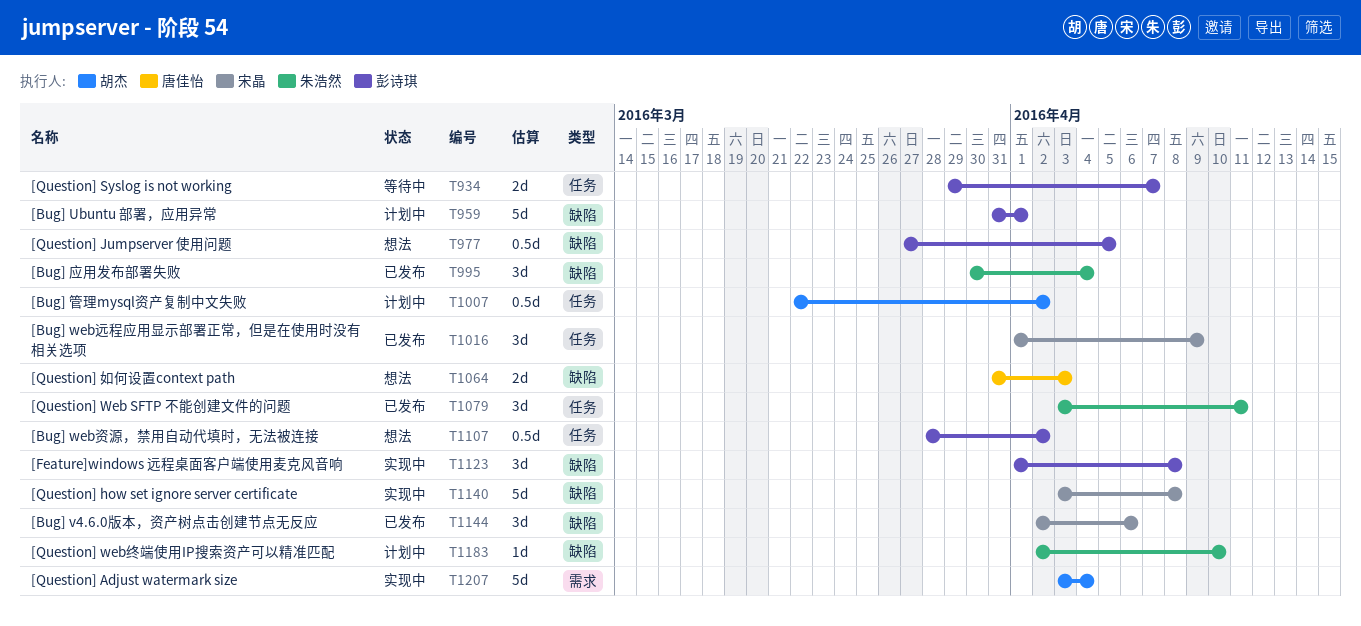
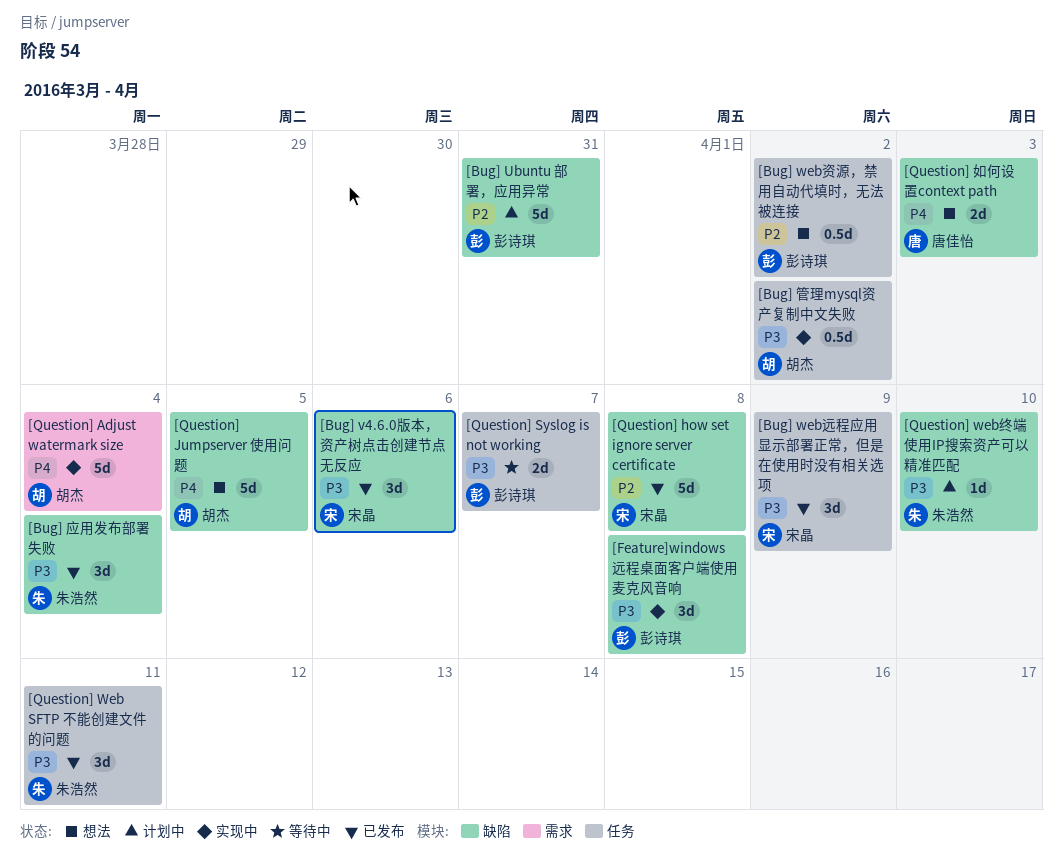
[Bug] Ubuntu 部署，应用异常, due: Apr 1 -> Mar 31
[Bug] 管理mysql资产复制中文失败, status: 计划中 -> 实现中
[Question] how set ignore server certificate, status: 实现中 -> 已发布
[Question] Jumpserver 使用问题, owner: 彭诗琪 -> 胡杰
[Question] Jumpserver 使用问题, estimate: 0.5d -> 5d

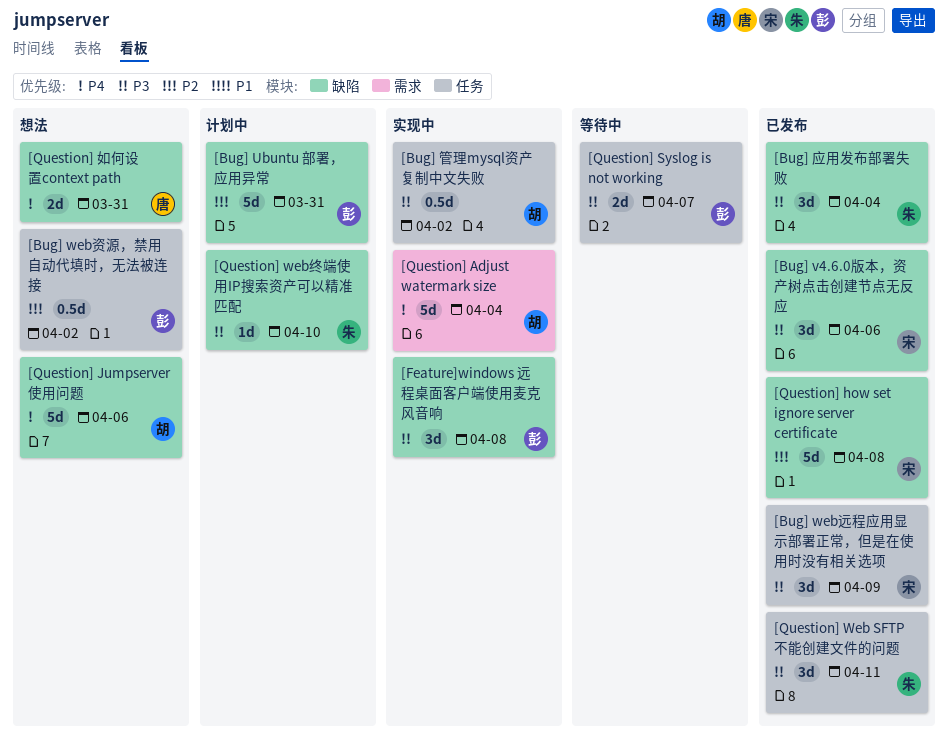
[Question] Jumpserver 使用问题, due: Apr 5 -> Apr 6
[Question] 如何设置context path, due: Apr 3 -> Mar 31

